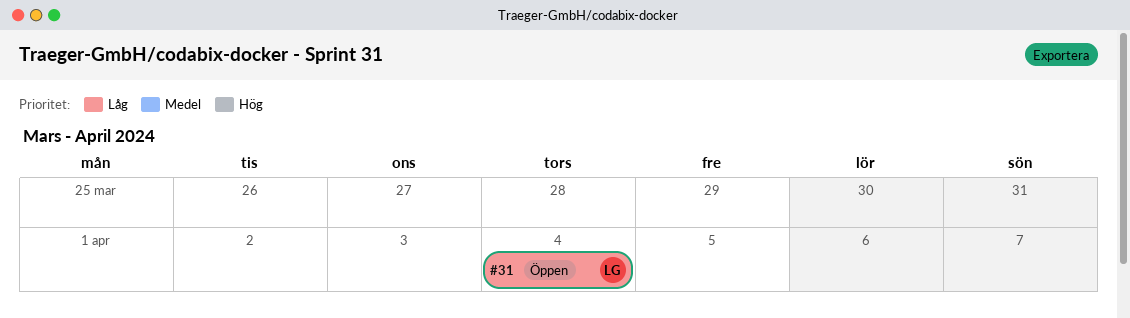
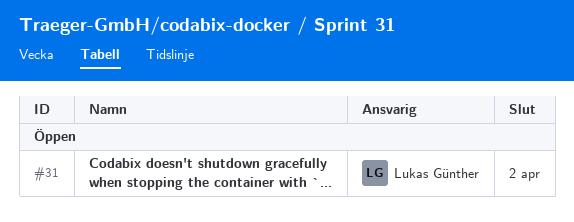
#31, due: Apr 4 -> Apr 2

